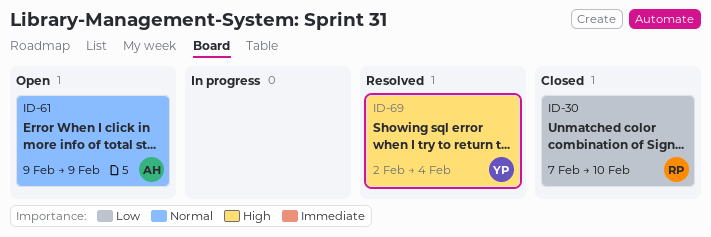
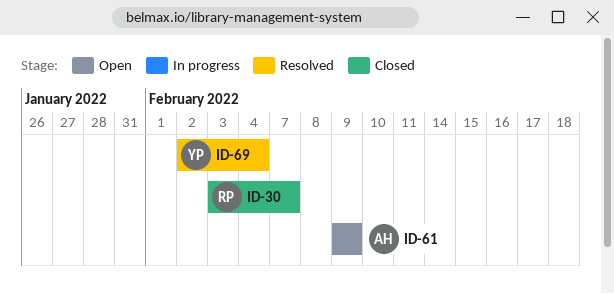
ID-30, start: Feb 7 -> Feb 3
ID-30, due: Feb 10 -> Feb 7

